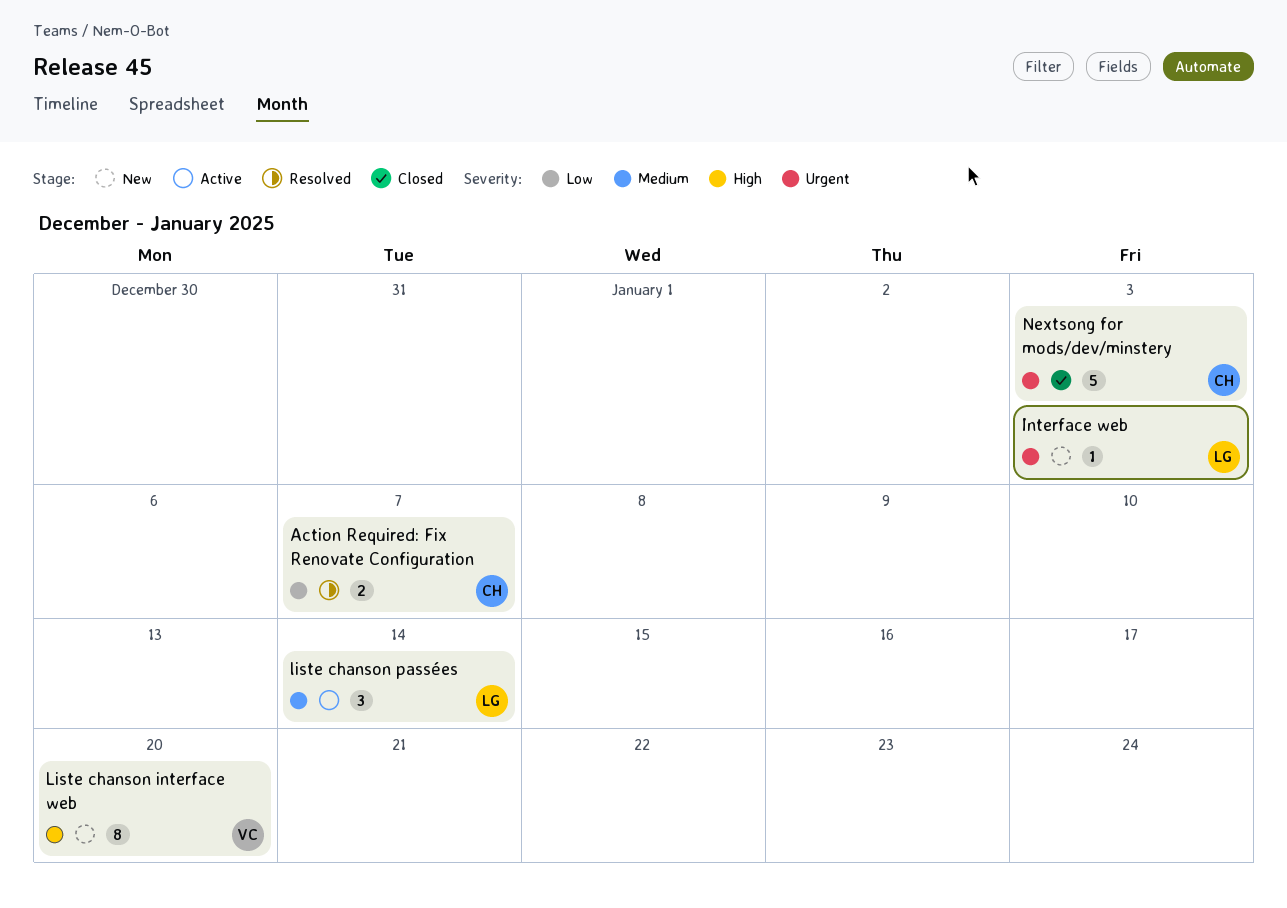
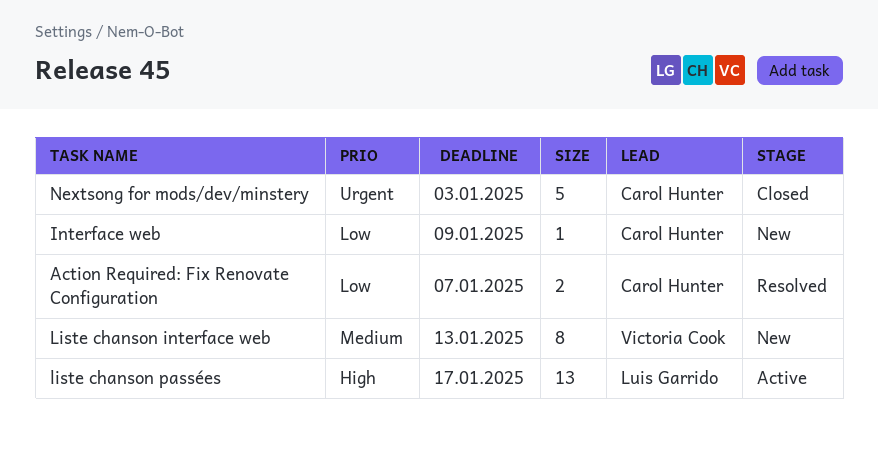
Interface web, owner: Luis Garrido -> Carol Hunter
Interface web, priority: Urgent -> Low
Interface web, due: Jan 3 -> Jan 9
Liste chanson interface web, priority: High -> Medium
Liste chanson interface web, due: Jan 20 -> Jan 13
liste chanson passées, priority: Medium -> High
liste chanson passées, estimate: 3 -> 13
liste chanson passées, due: Jan 14 -> Jan 17

